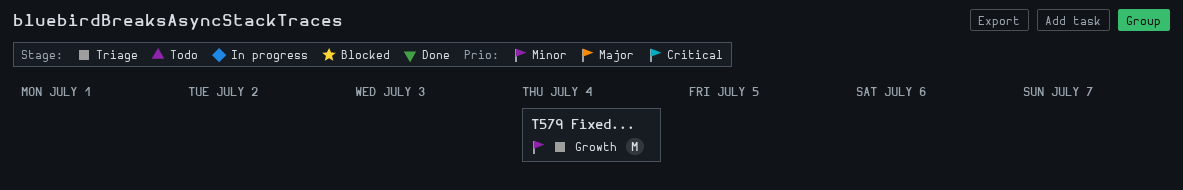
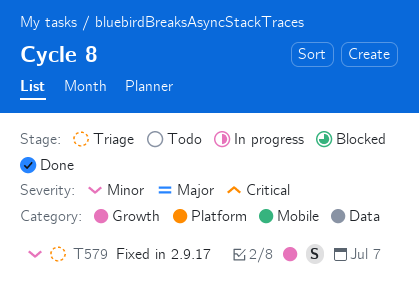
T579, estimate: M -> S
T579, due: Jul 4 -> Jul 7

